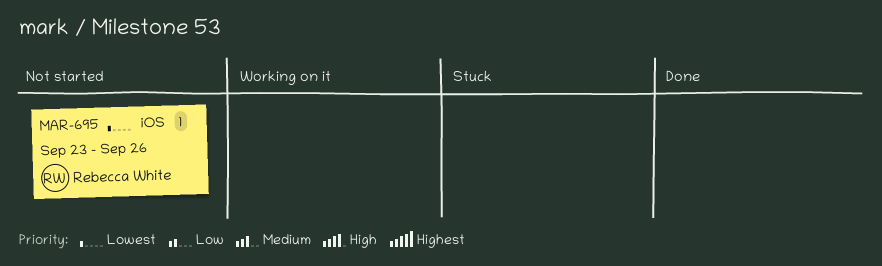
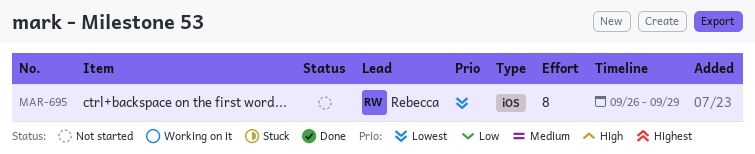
MAR-695, estimate: 1 -> 8
MAR-695, start: Sep 23 -> Sep 26
MAR-695, due: Sep 26 -> Sep 29

